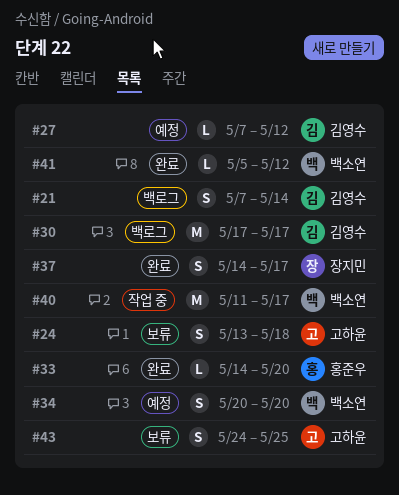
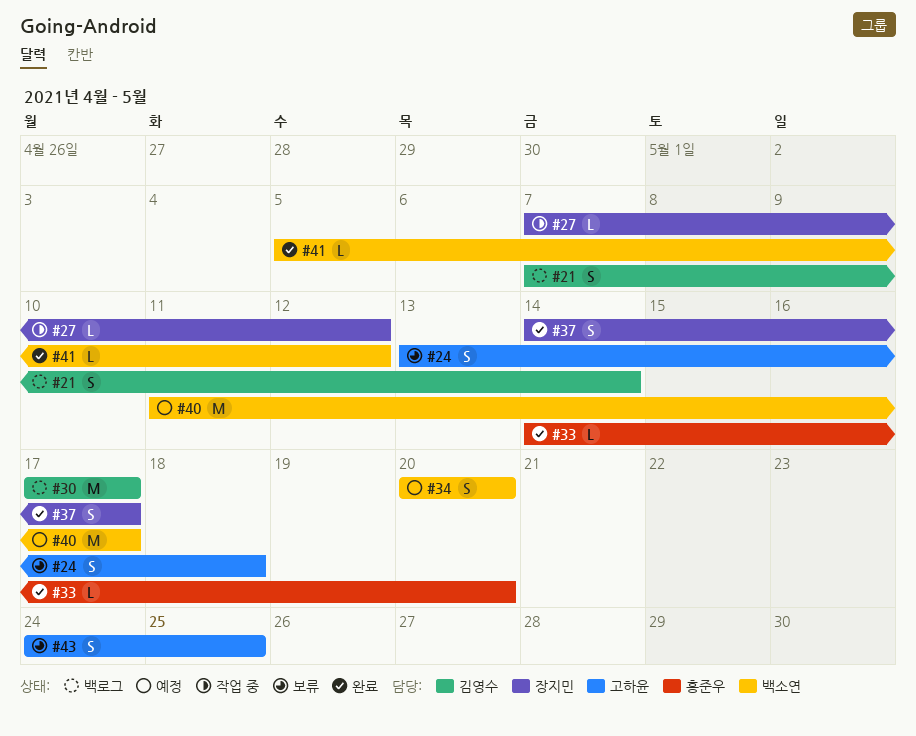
#27, status: 예정 -> 작업 중
#27, owner: 김영수 -> 장지민
#40, status: 작업 중 -> 예정

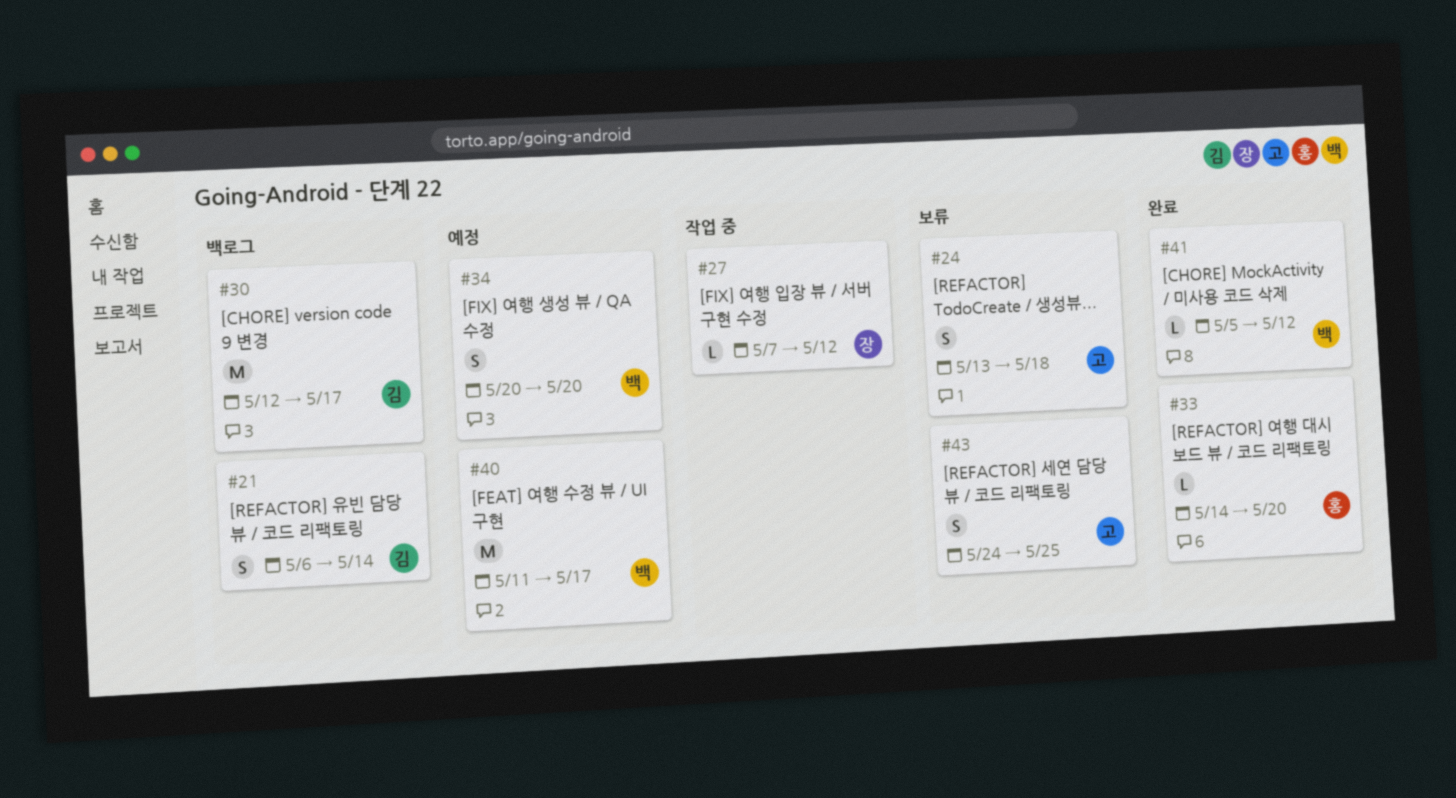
#21, start: May 7 -> May 6
#30, start: May 17 -> May 12
#37: present -> none

